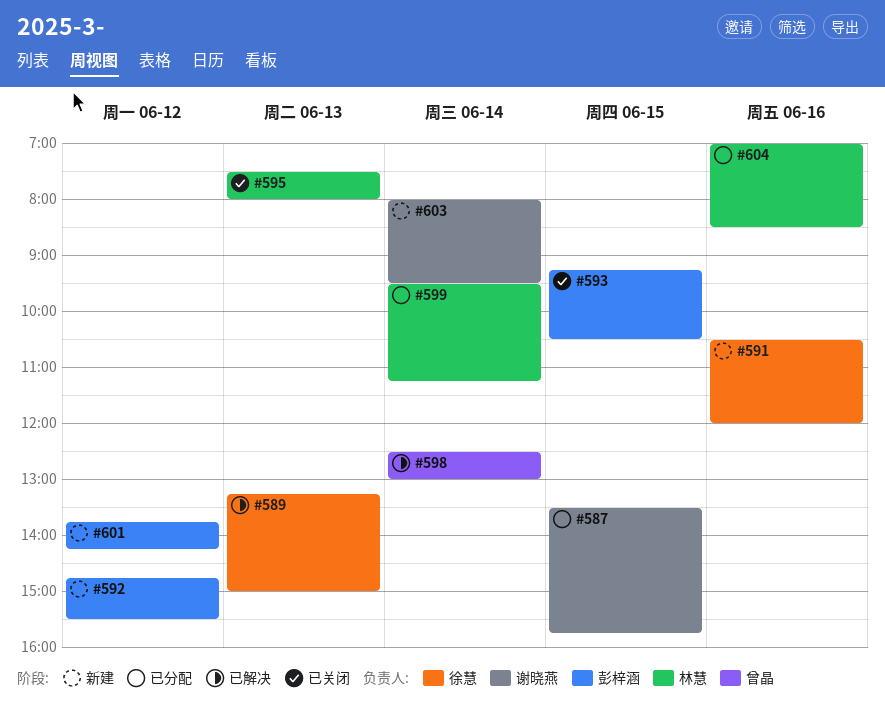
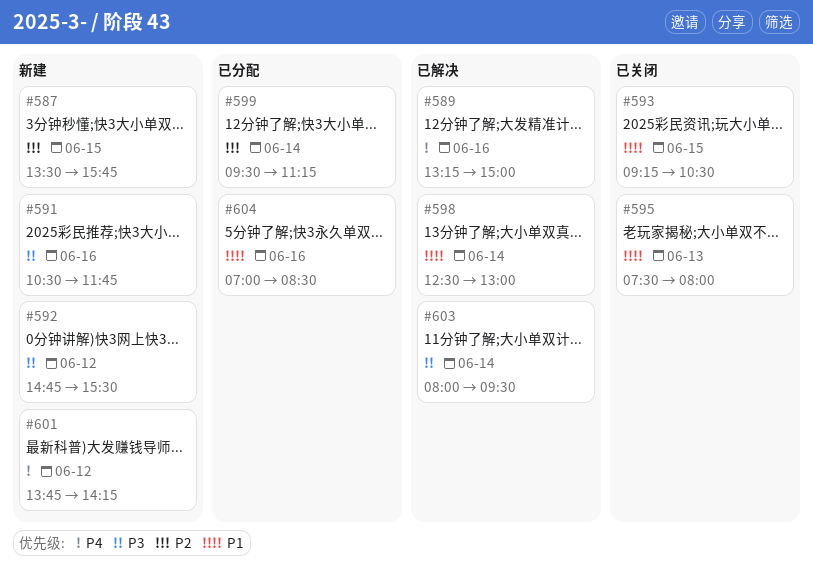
#587, status: 已分配 -> 新建
#589, day: Jun 13 -> Jun 16
#591, ends: 12:00 -> 11:45
#603, status: 新建 -> 已解决

